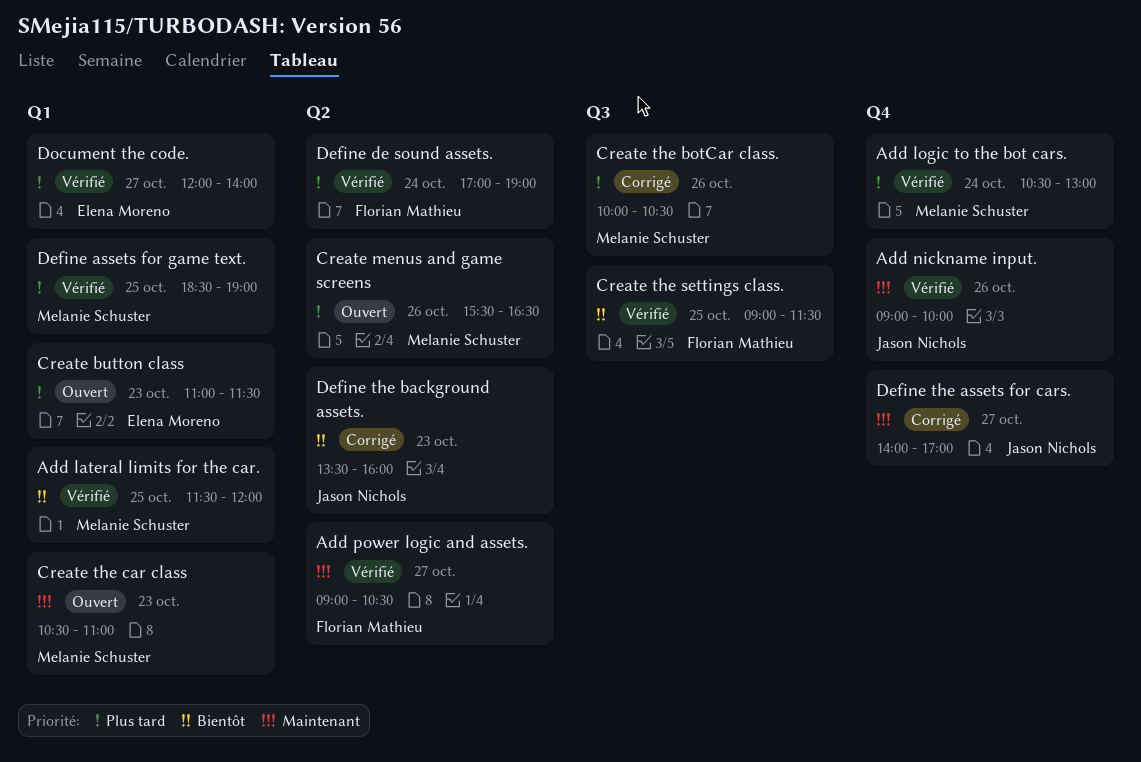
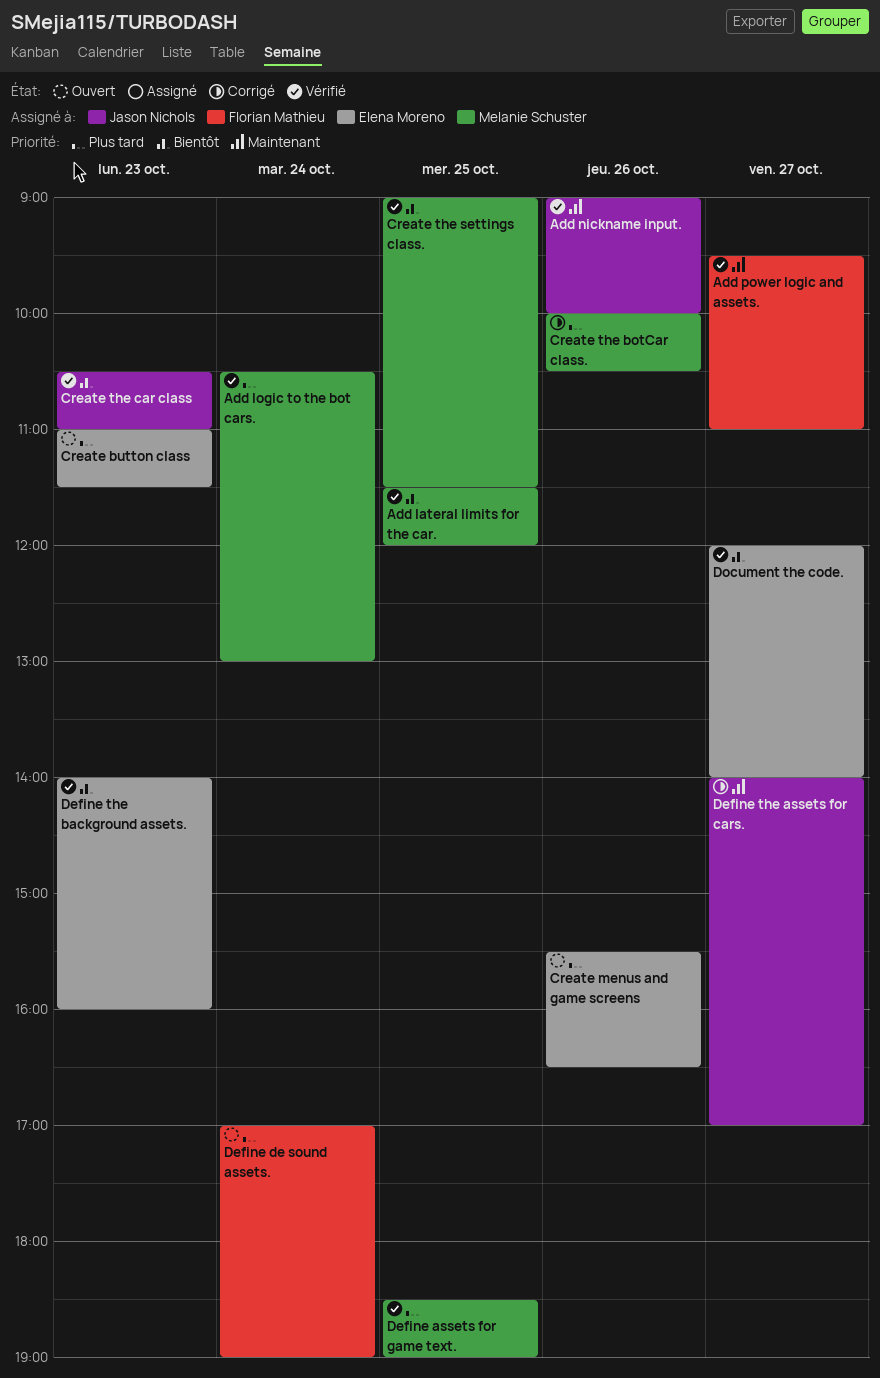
Add power logic and assets., begins: 09:00 -> 09:30
Add power logic and assets., ends: 10:30 -> 11:00
Create menus and game screens, owner: Melanie Schuster -> Elena Moreno
Create the car class, status: Ouvert -> Vérifié
Create the car class, owner: Melanie Schuster -> Jason Nichols
Create the car class, priority: Maintenant -> Bientôt
Create the settings class., owner: Florian Mathieu -> Melanie Schuster
Define de sound assets., status: Vérifié -> Ouvert
Define the background assets., status: Corrigé -> Vérifié
Define the background assets., owner: Jason Nichols -> Elena Moreno
Define the background assets., begins: 13:30 -> 14:00
Document the code., priority: Plus tard -> Bientôt

